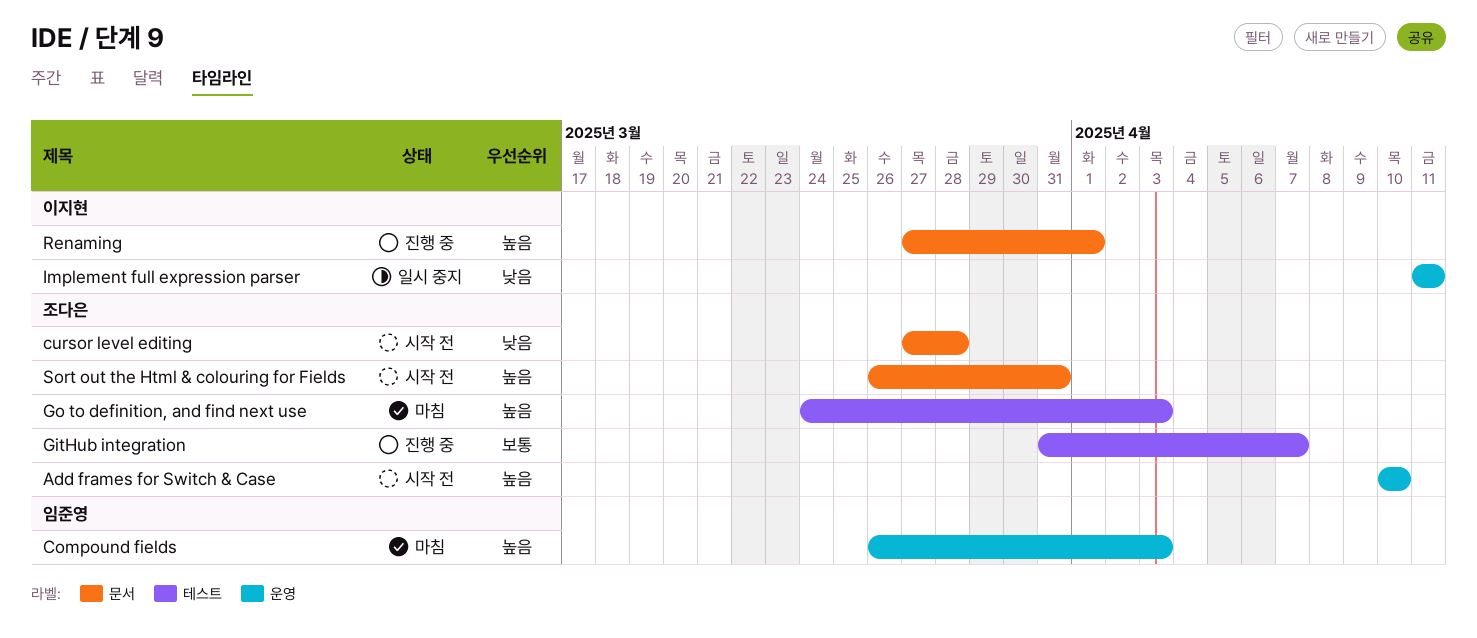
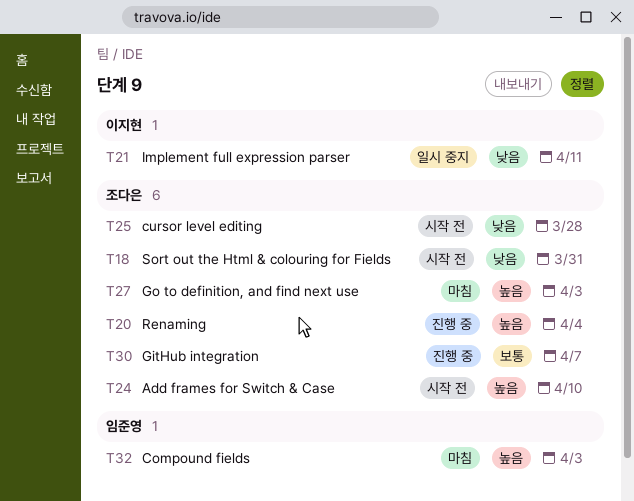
Renaming, owner: 이지현 -> 조다은
Renaming, due: Apr 1 -> Apr 4
Sort out the Html & colouring for Fields, priority: 높음 -> 낮음

